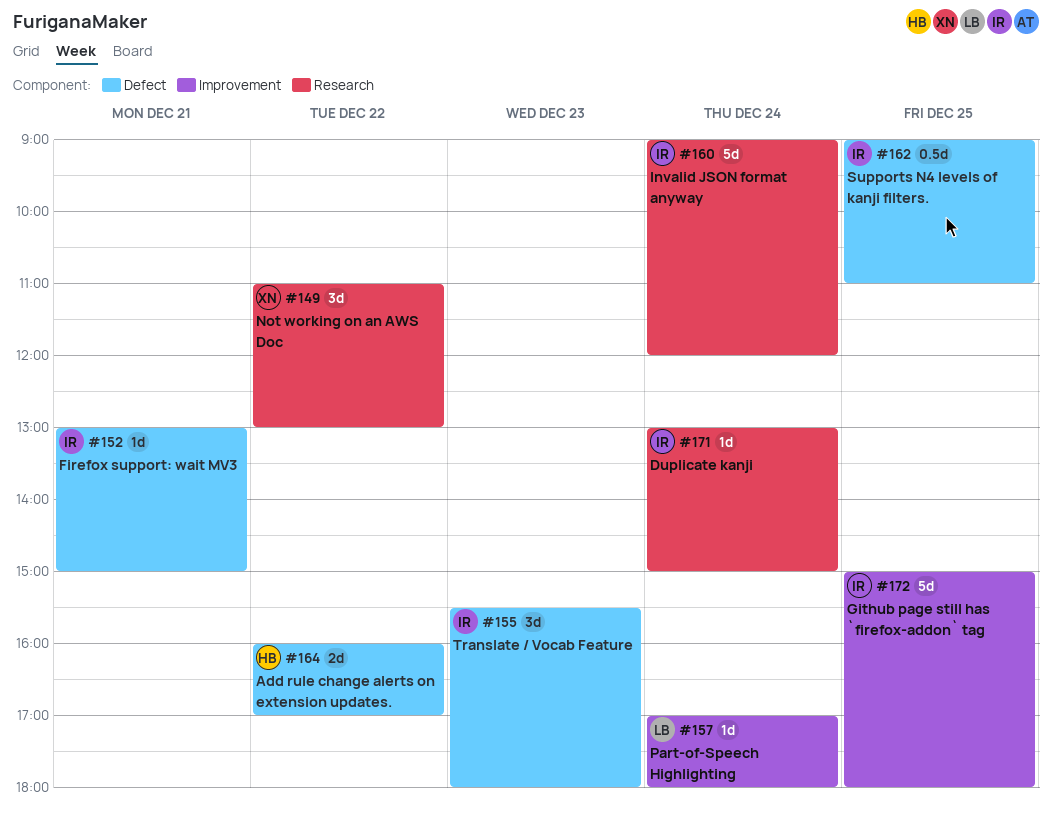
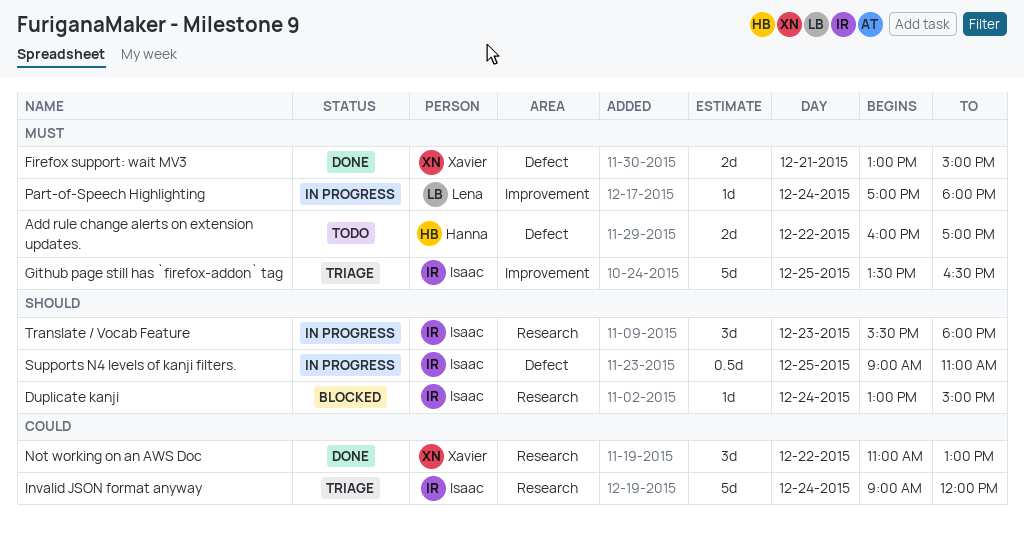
Firefox support: wait MV3, owner: Isaac -> Xavier
Firefox support: wait MV3, estimate: 1d -> 2d
Github page still has `firefox-addon` tag, begins: 15:00 -> 13:30
Github page still has `firefox-addon` tag, ends: 18:00 -> 16:30
Translate / Vocab Feature, label: Defect -> Research

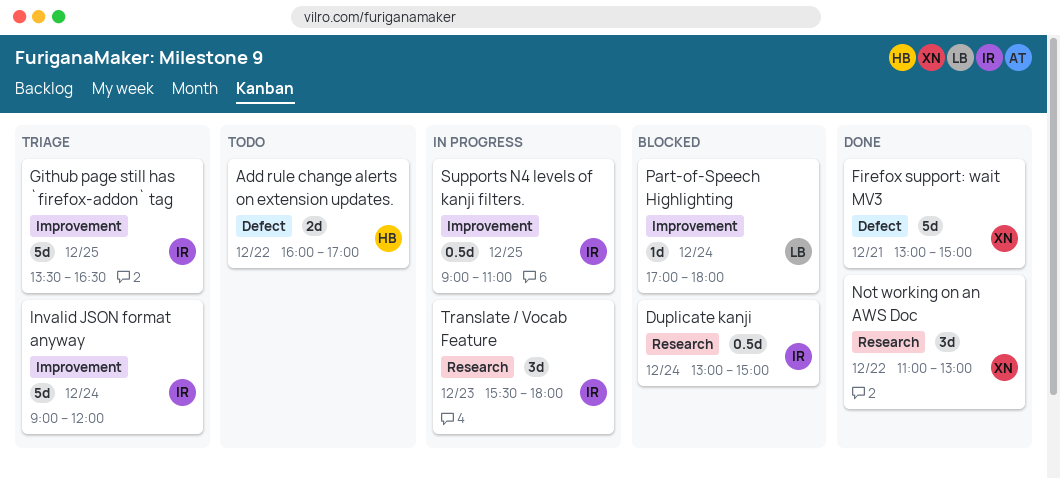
Duplicate kanji, estimate: 1d -> 0.5d
Firefox support: wait MV3, estimate: 2d -> 5d
Invalid JSON format anyway, label: Research -> Improvement
Part-of-Speech Highlighting, status: In progress -> Blocked
Supports N4 levels of kanji filters., label: Defect -> Improvement

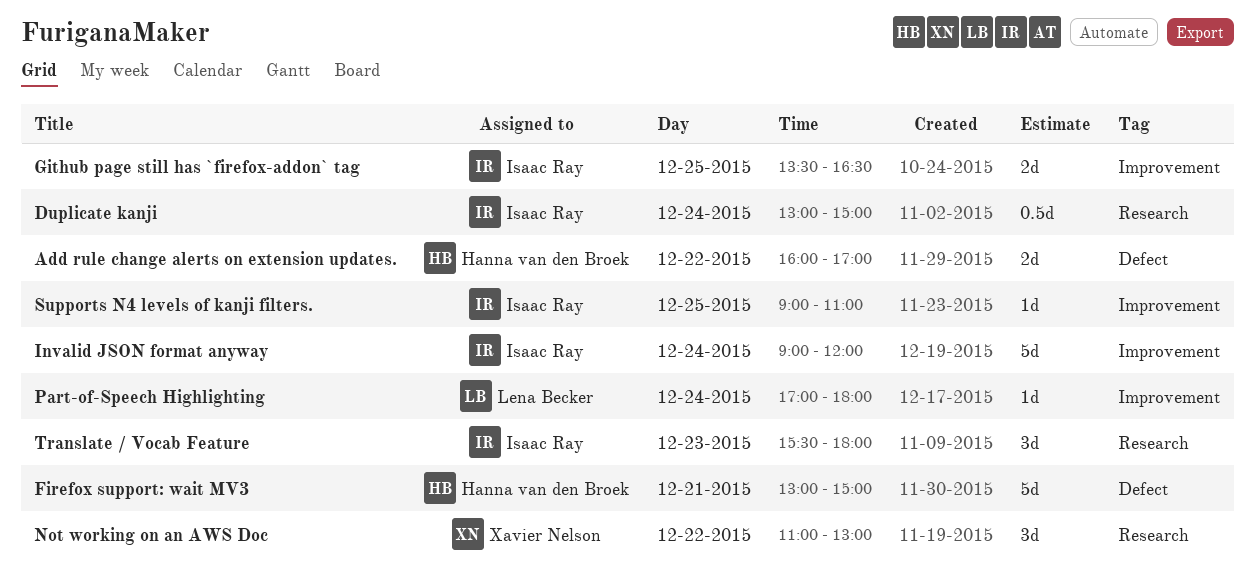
Firefox support: wait MV3, owner: Xavier Nelson -> Hanna van den Broek
Github page still has `firefox-addon` tag, estimate: 5d -> 2d
Supports N4 levels of kanji filters., estimate: 0.5d -> 1d

